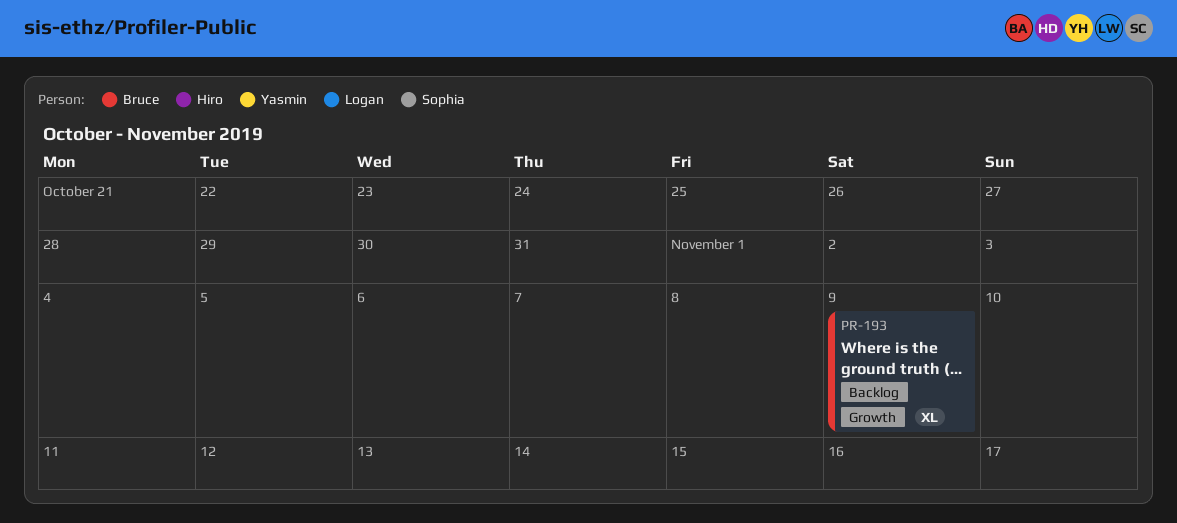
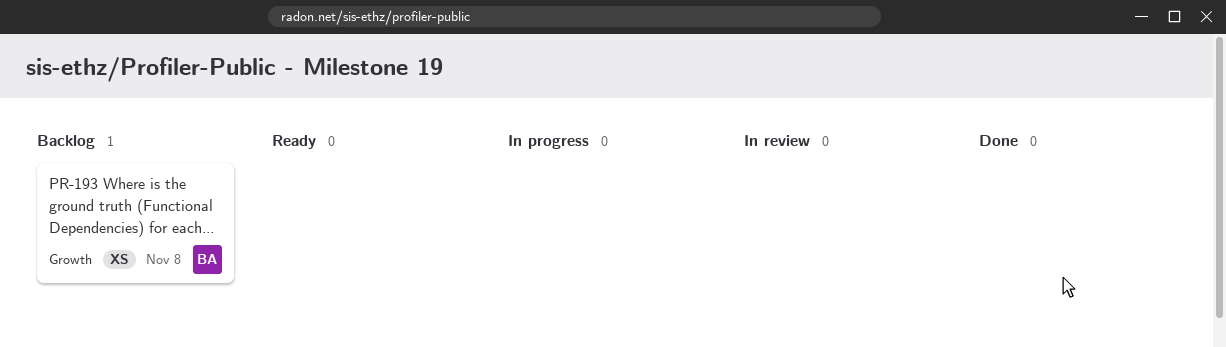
PR-193, estimate: XL -> XS
PR-193, due: Nov 9 -> Nov 8

